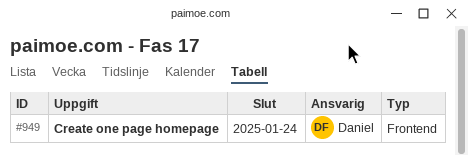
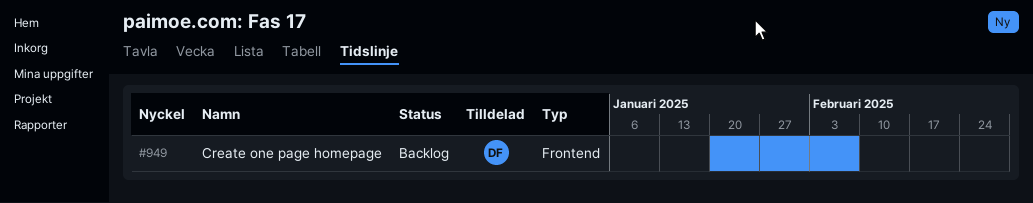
#949, due: Jan 24 -> Feb 7

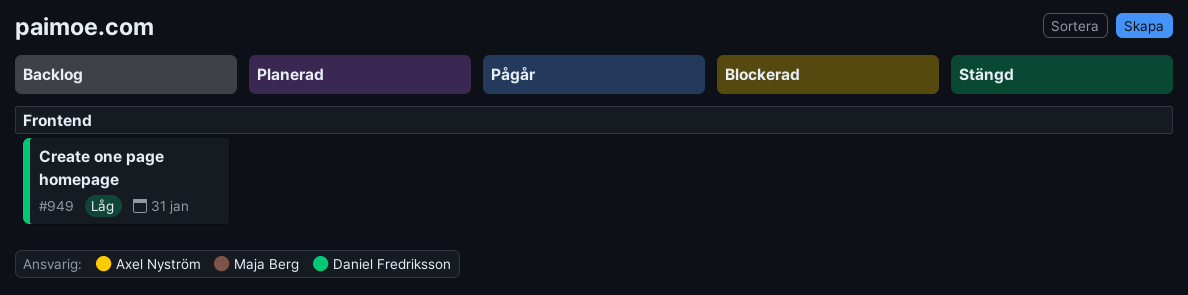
#949, due: Feb 7 -> Jan 31

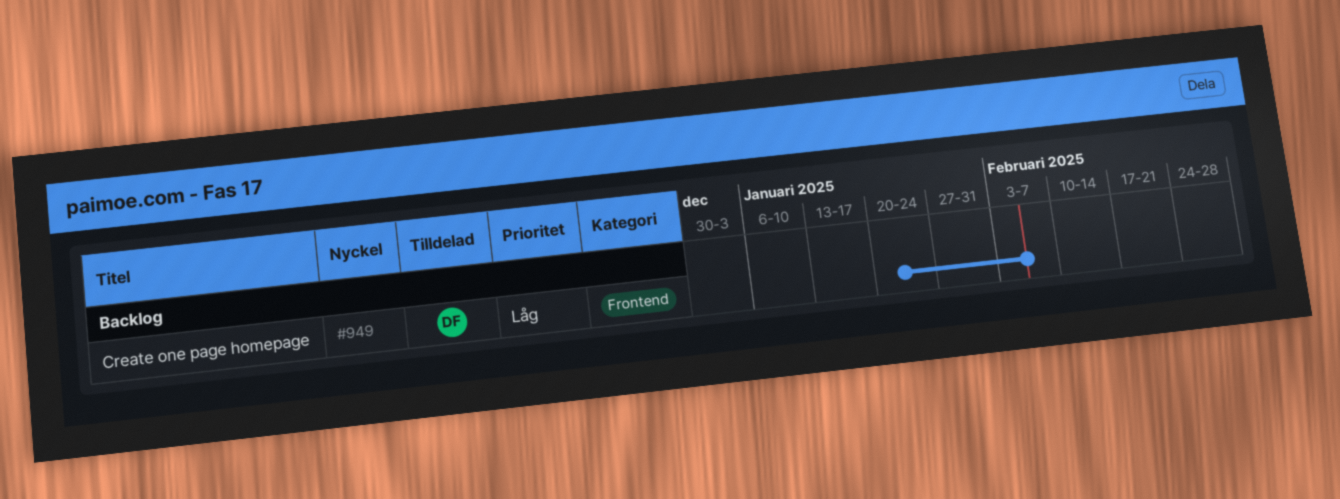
#949, due: Jan 31 -> Feb 7

